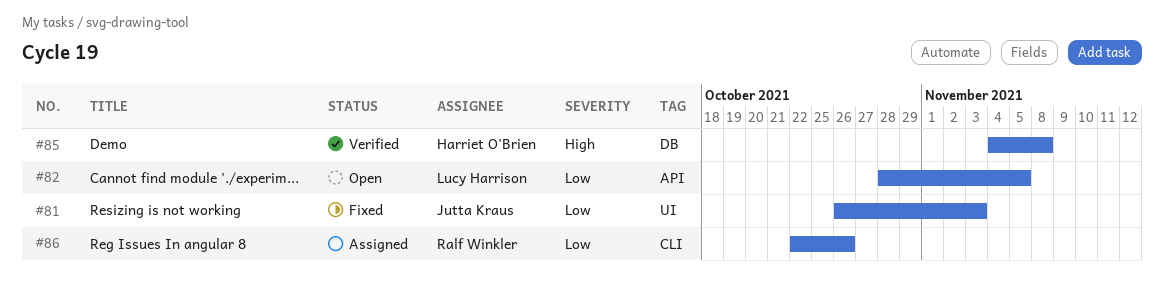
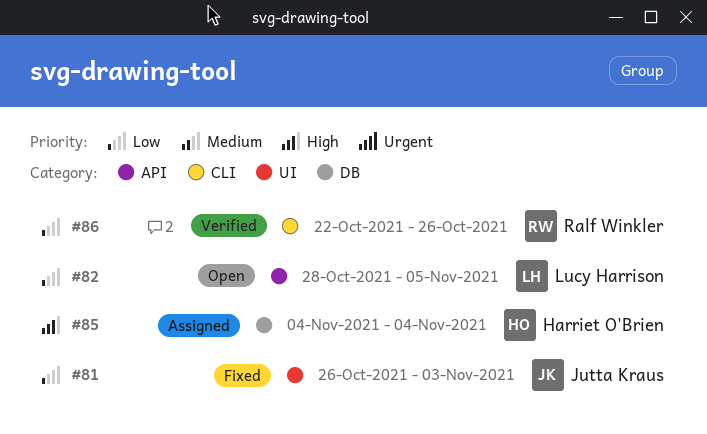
#85, status: Verified -> Assigned
#85, due: Nov 8 -> Nov 4
#86, status: Assigned -> Verified

